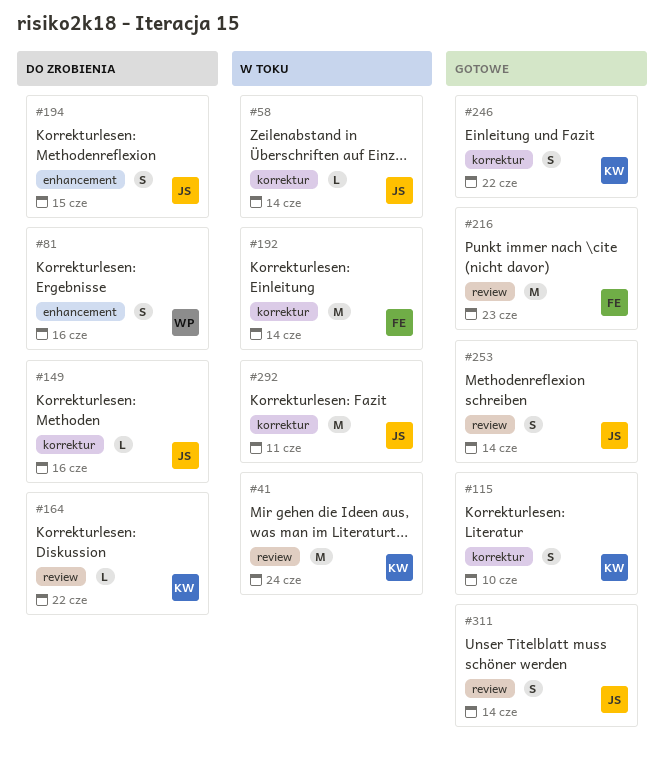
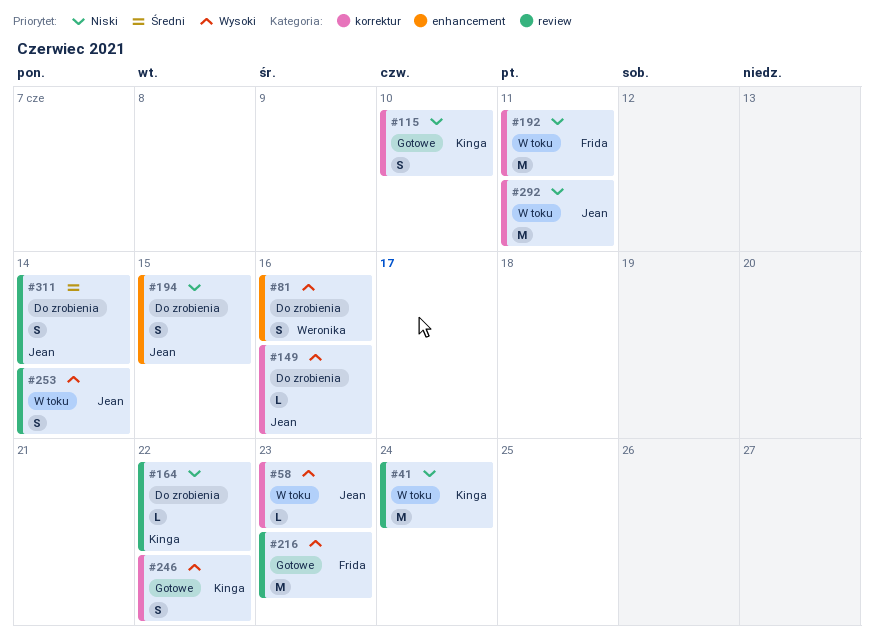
#58, due: Jun 14 -> Jun 23
#192, due: Jun 14 -> Jun 11
#253, status: Gotowe -> W toku
#311, status: Gotowe -> Do zrobienia

